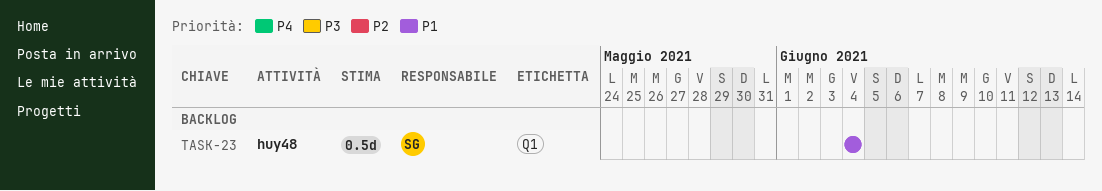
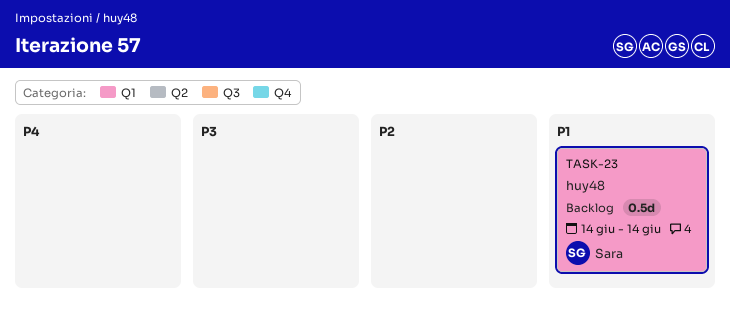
TASK-23, start: Jun 4 -> Jun 14
TASK-23, due: Jun 4 -> Jun 14

